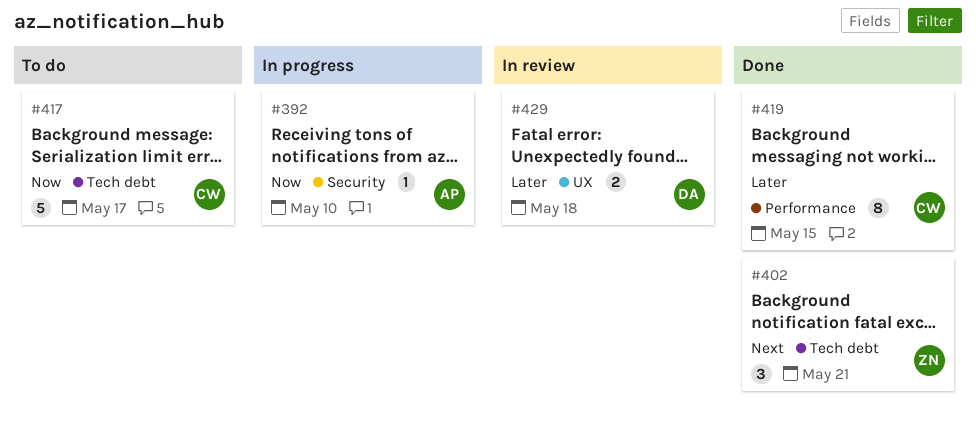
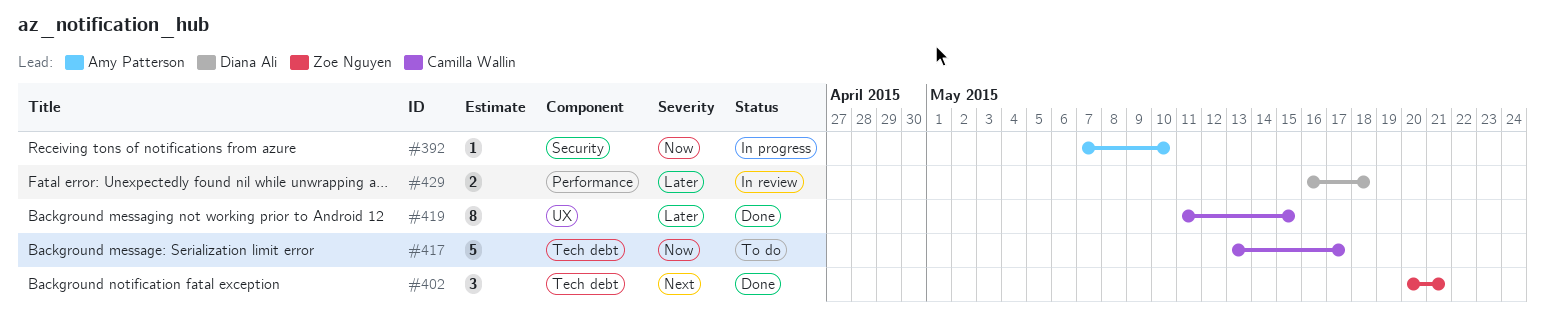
#419, label: Performance -> UX
#429, label: UX -> Performance

